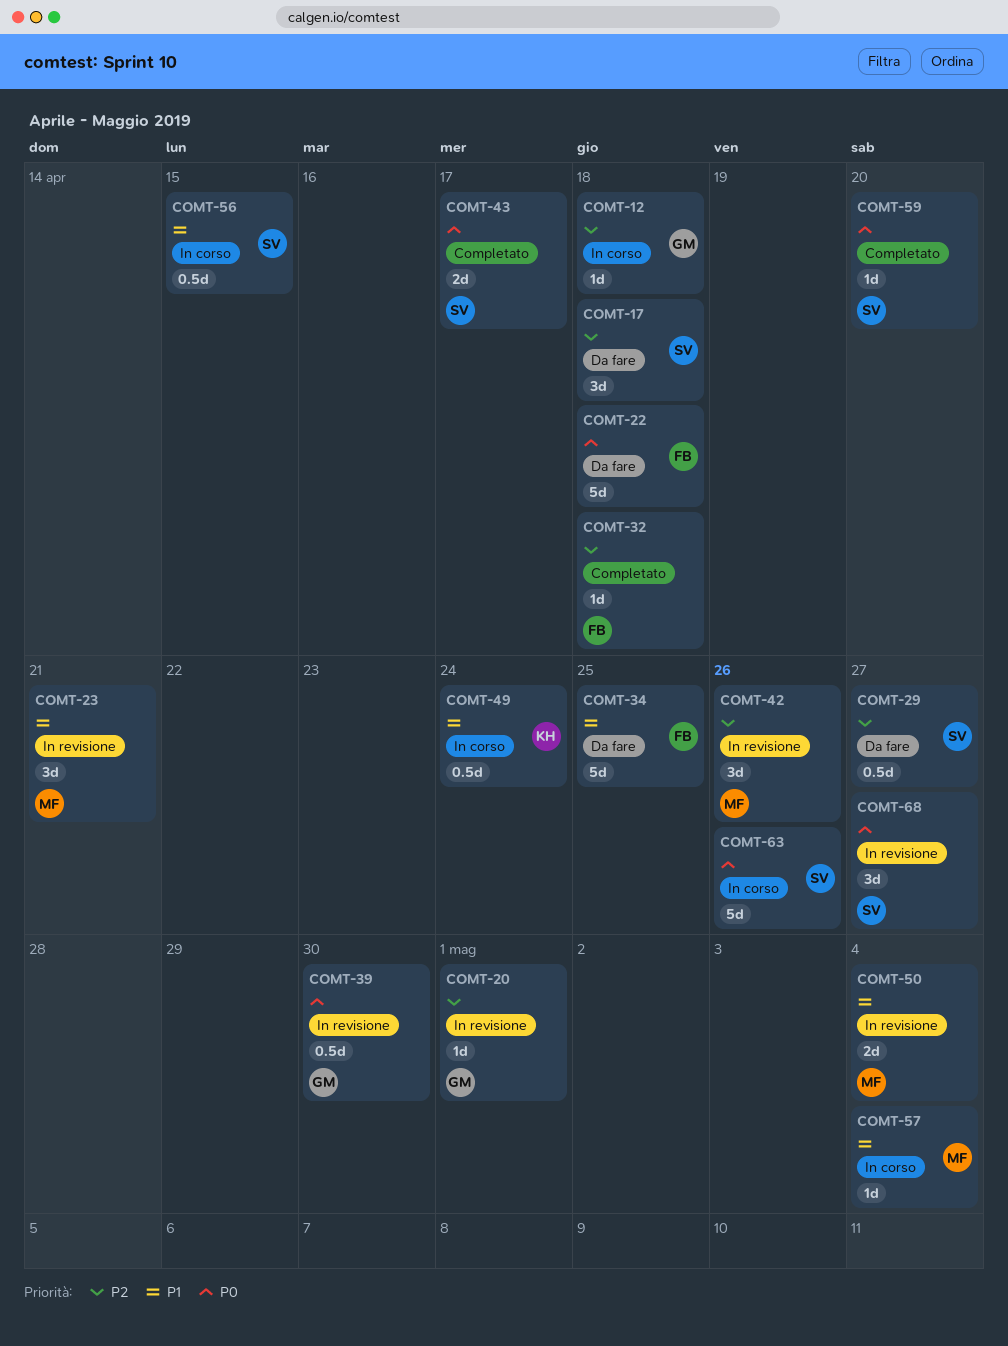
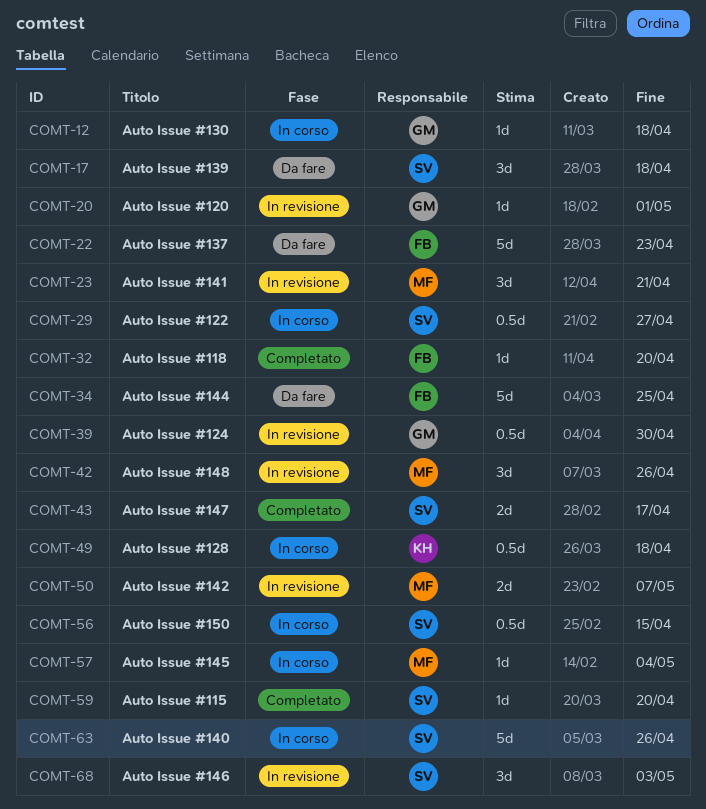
COMT-22, due: Apr 18 -> Apr 23
COMT-29, status: Da fare -> In corso
COMT-32, due: Apr 18 -> Apr 20
COMT-49, due: Apr 24 -> Apr 18
COMT-50, due: May 4 -> May 7
COMT-68, due: Apr 27 -> May 3

